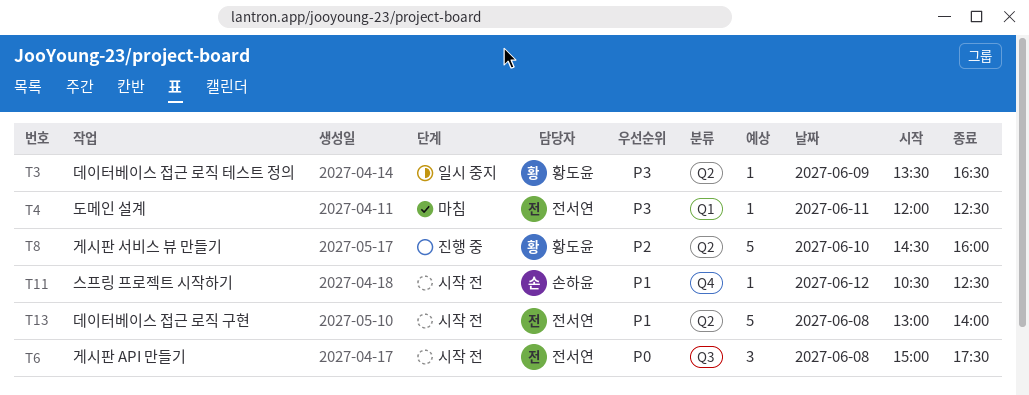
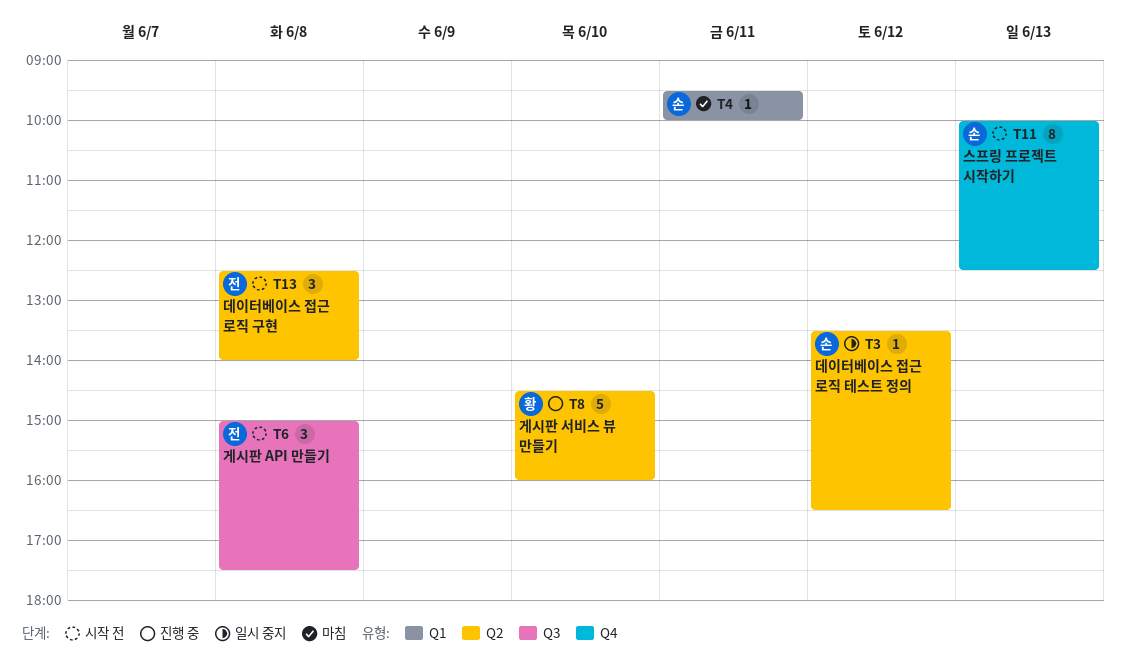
T3, owner: 황도윤 -> 손하윤
T3, day: Jun 9 -> Jun 12
T4, owner: 전서연 -> 손하윤
T4, begins: 12:00 -> 09:30
T4, ends: 12:30 -> 10:00
T11, estimate: 1 -> 8
T11, day: Jun 12 -> Jun 13
T11, begins: 10:30 -> 10:00
T13, estimate: 5 -> 3
T13, begins: 13:00 -> 12:30

